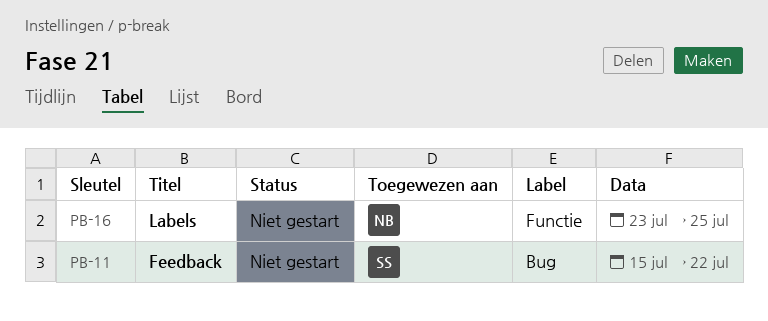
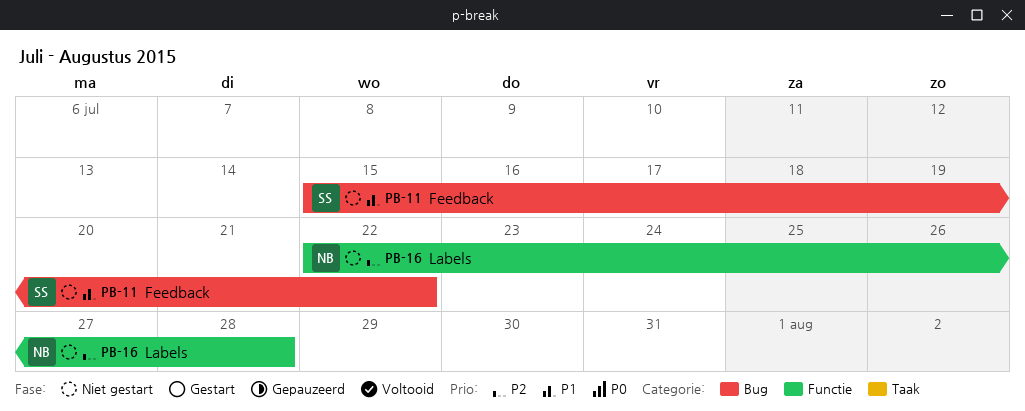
PB-16, start: Jul 23 -> Jul 22
PB-16, due: Jul 25 -> Jul 28

